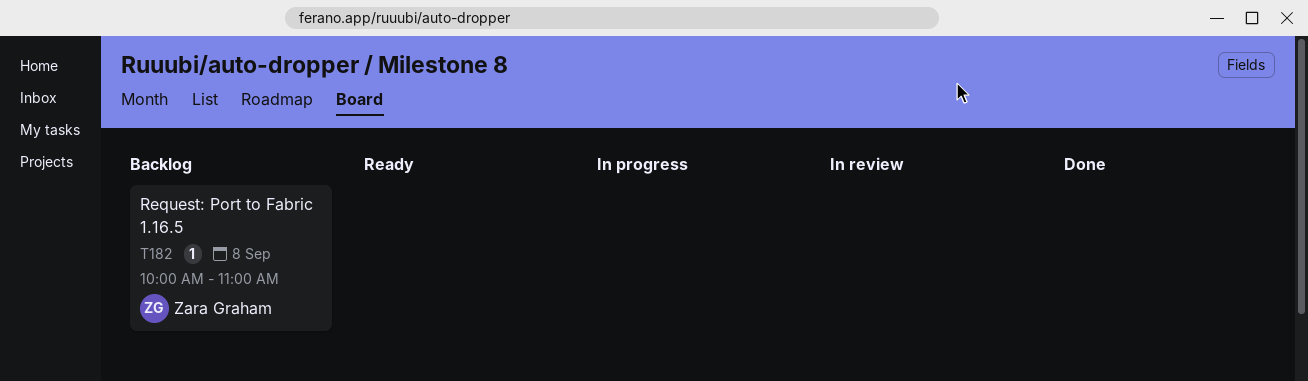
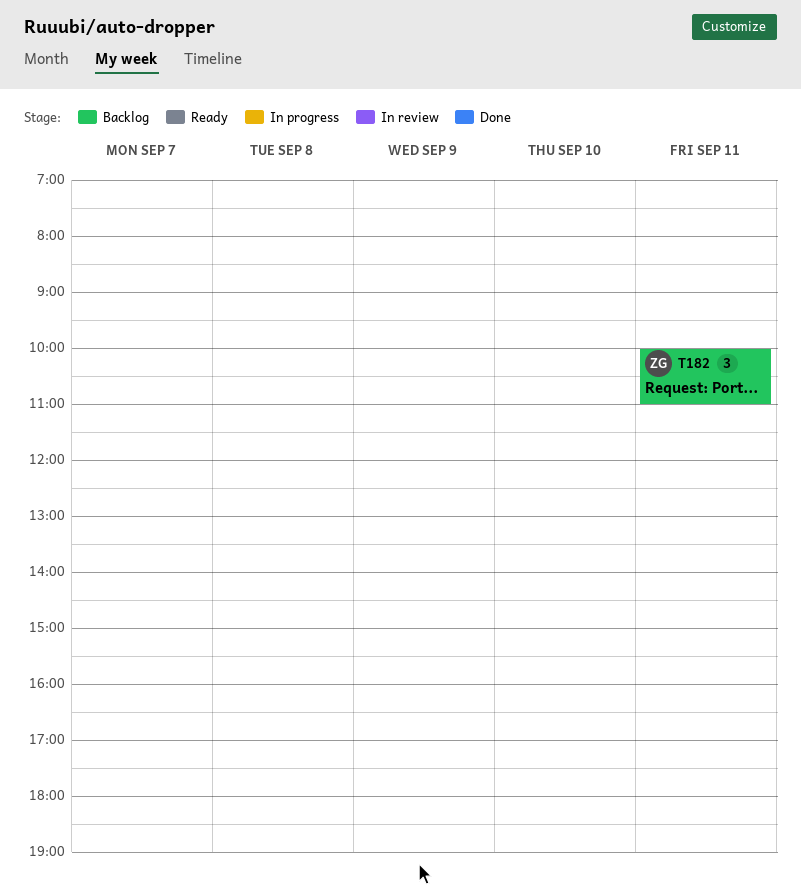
T182, estimate: 1 -> 3
T182, day: Sep 8 -> Sep 11

